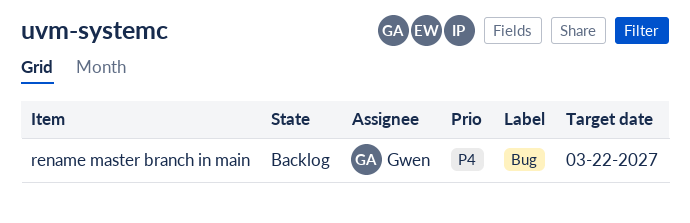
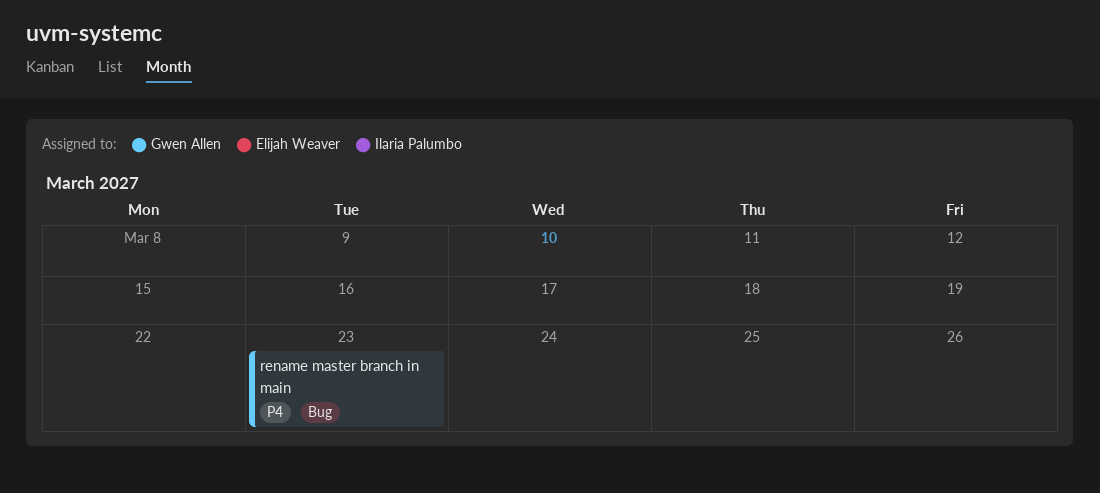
rename master branch in main, due: Mar 22 -> Mar 23

